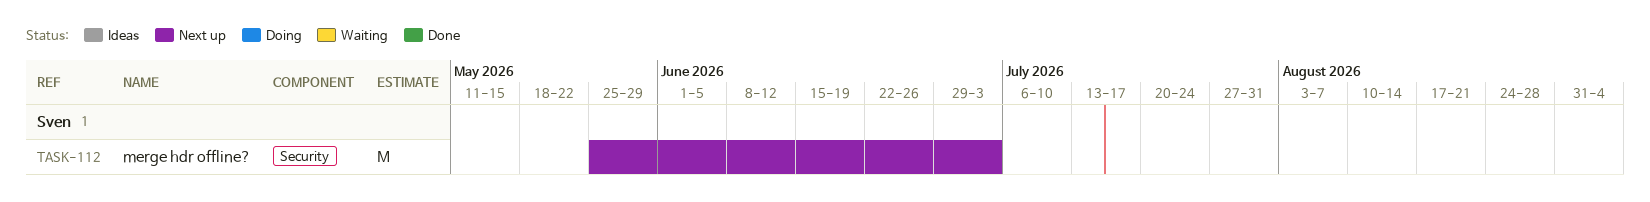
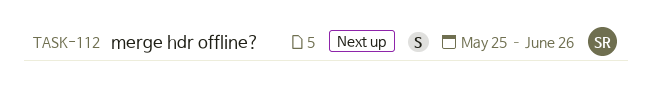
TASK-112, estimate: M -> S
TASK-112, due: Jul 3 -> Jun 26

